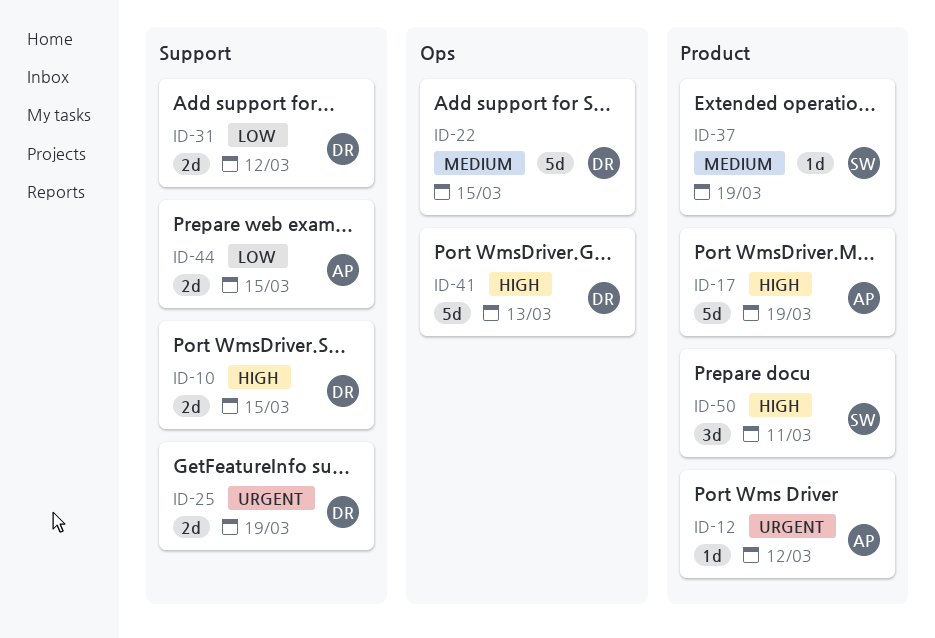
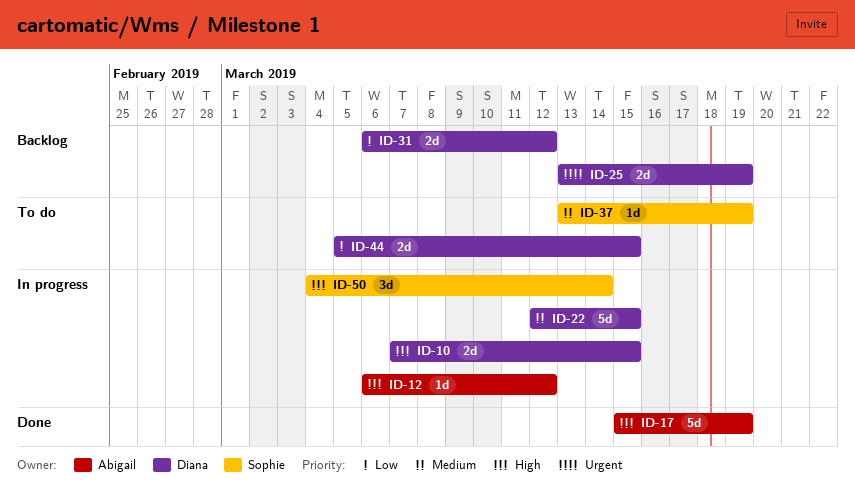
ID-12, priority: Urgent -> High
ID-41: present -> none
ID-44, owner: Abigail -> Diana
ID-50, due: Mar 11 -> Mar 14

